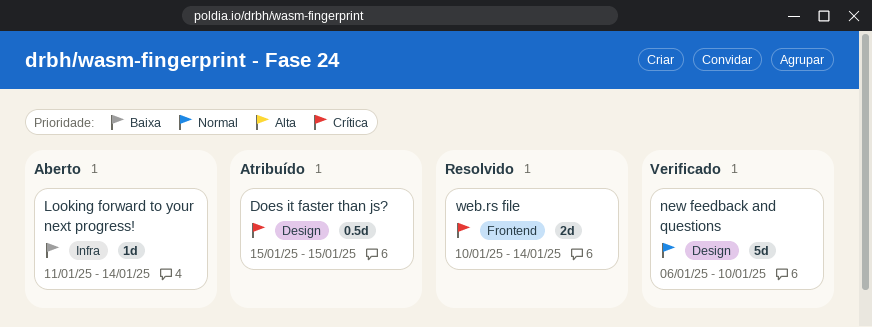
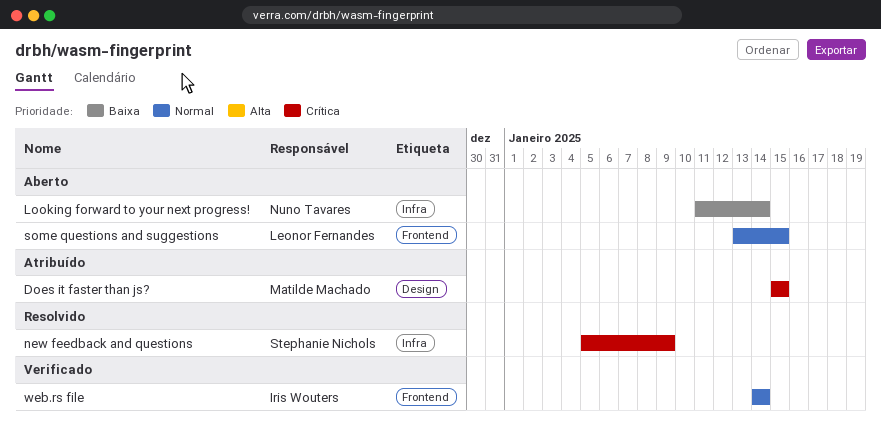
new feedback and questions, status: Verificado -> Resolvido
new feedback and questions, priority: Normal -> Crítica
new feedback and questions, label: Design -> Infra
new feedback and questions, start: Jan 6 -> Jan 5
new feedback and questions, due: Jan 10 -> Jan 9
some questions and suggestions: none -> present
web.rs file, status: Resolvido -> Verificado
web.rs file, priority: Crítica -> Normal
web.rs file, start: Jan 10 -> Jan 14

